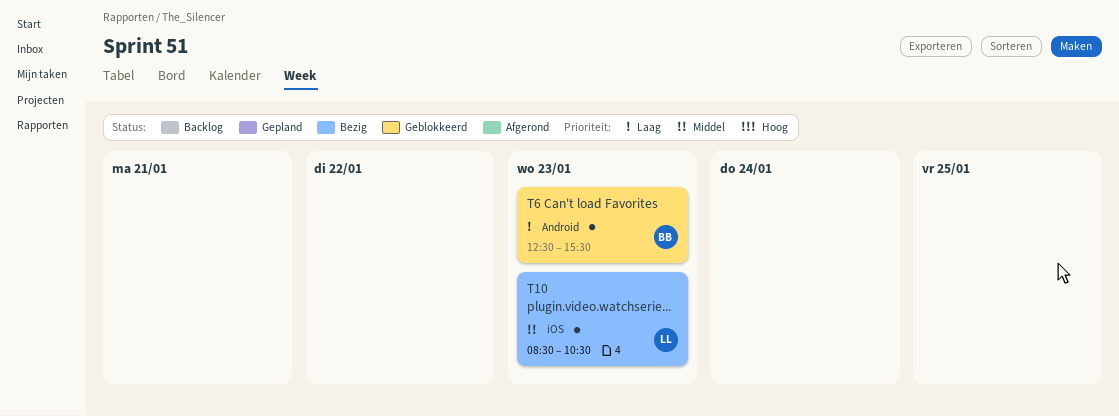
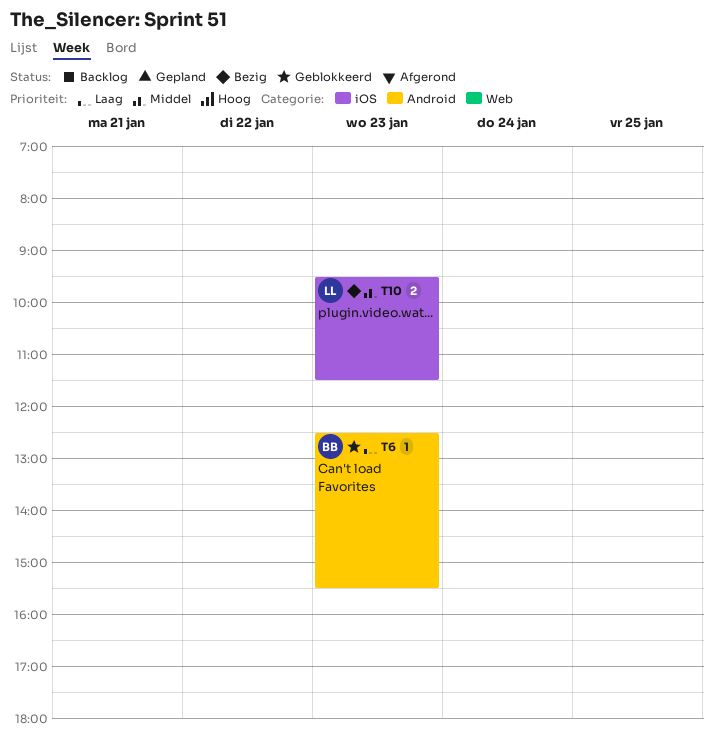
T10, estimate: 1 -> 2
T10, begins: 08:30 -> 09:30
T10, ends: 10:30 -> 11:30

